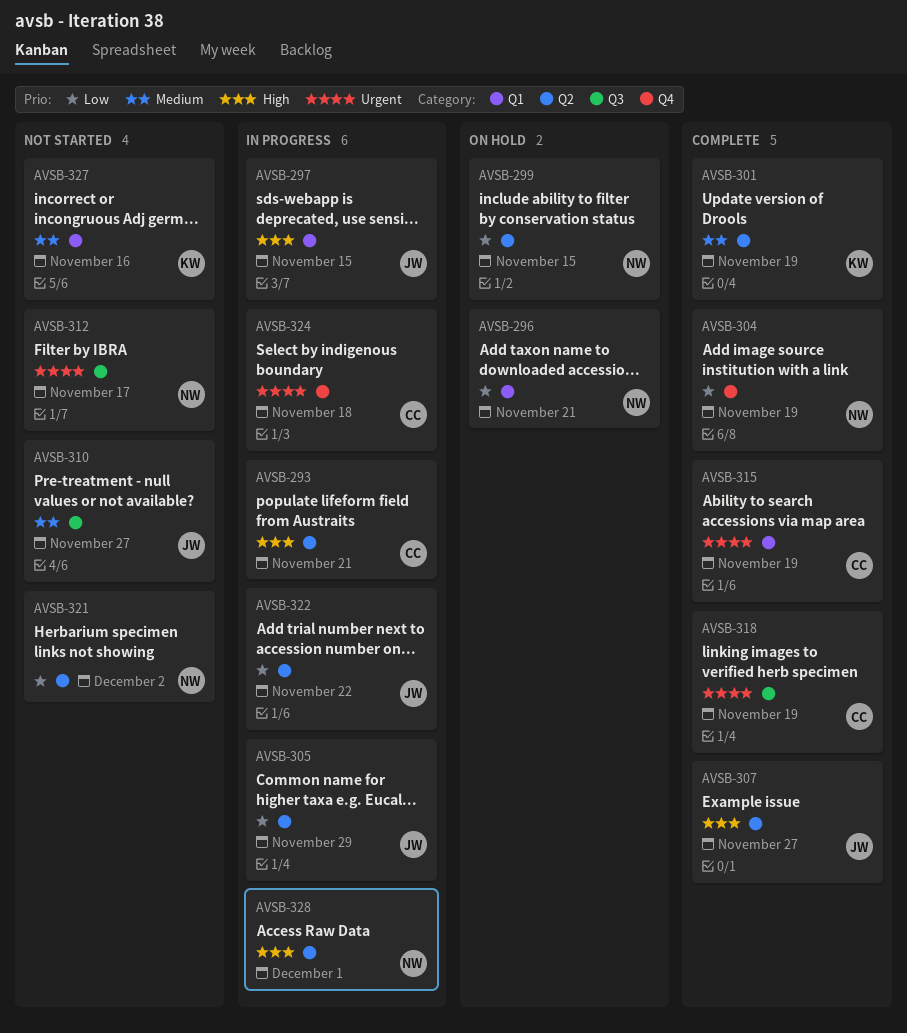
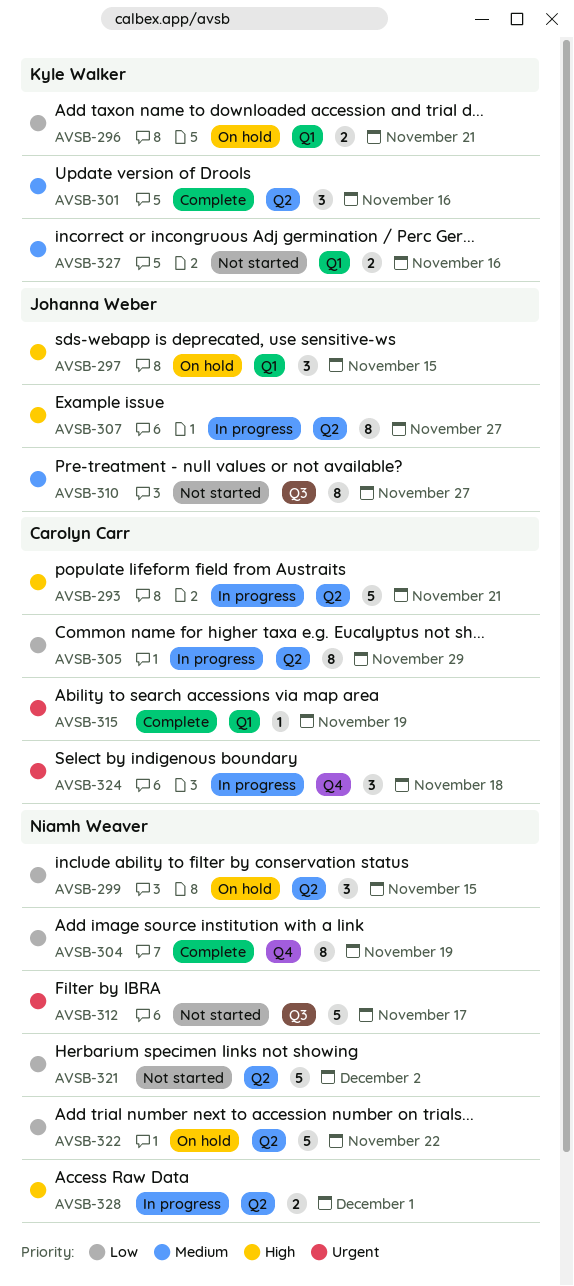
AVSB-296, owner: Niamh Weaver -> Kyle Walker
AVSB-297, status: In progress -> On hold
AVSB-301, due: Nov 19 -> Nov 16
AVSB-305, owner: Johanna Weber -> Carolyn Carr
AVSB-307, status: Complete -> In progress
AVSB-318: present -> none
AVSB-322, status: In progress -> On hold
AVSB-322, owner: Johanna Weber -> Niamh Weaver

